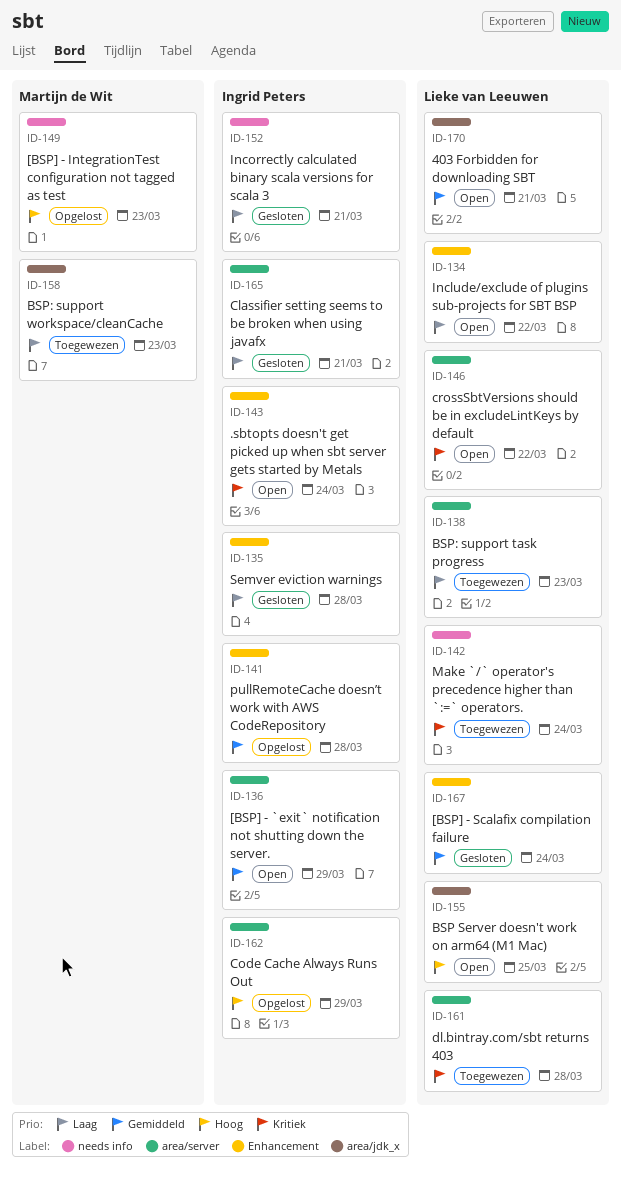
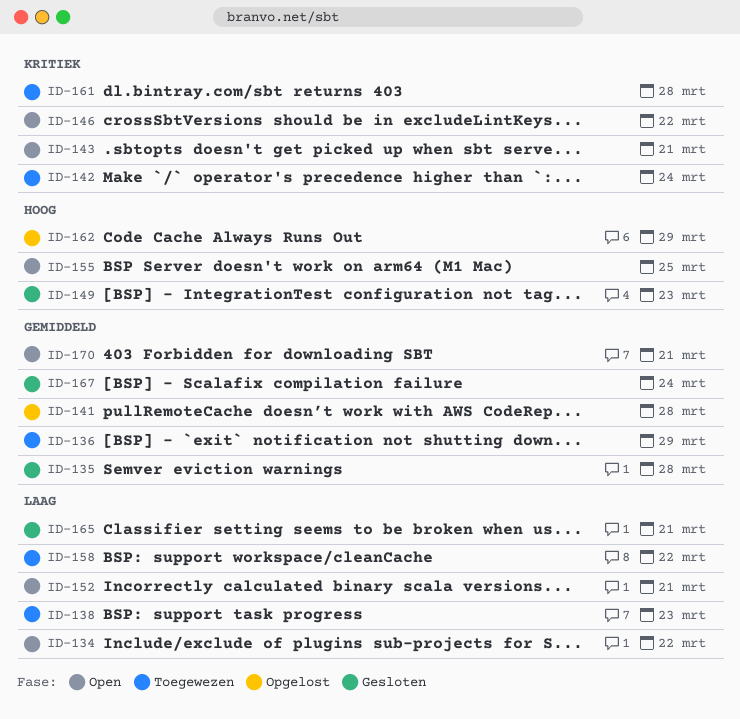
ID-135, priority: Laag -> Gemiddeld
ID-136, status: Open -> Toegewezen
ID-143, due: Mar 24 -> Mar 21
ID-149, status: Opgelost -> Gesloten
ID-152, status: Gesloten -> Open
ID-158, due: Mar 23 -> Mar 22

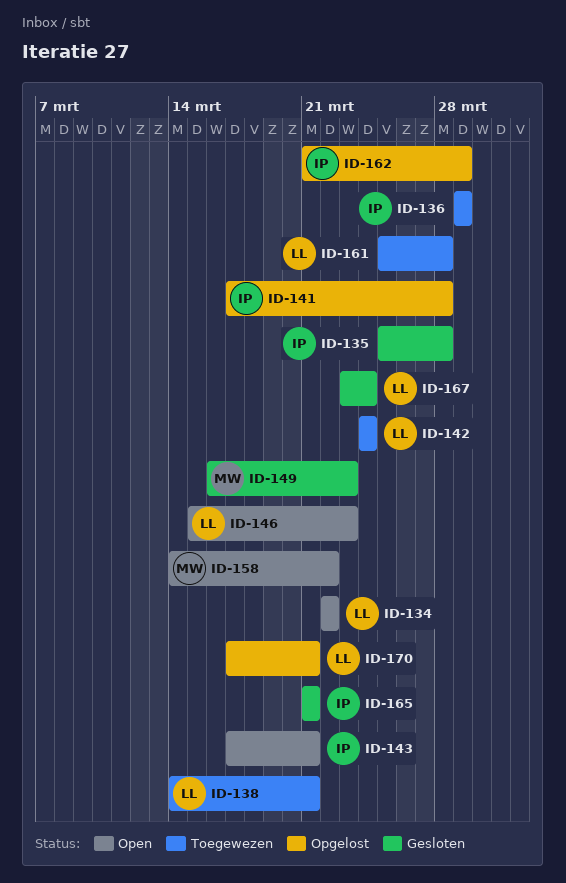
ID-138, due: Mar 23 -> Mar 21
ID-146, due: Mar 22 -> Mar 23
ID-152: present -> none
ID-155: present -> none
ID-158, status: Toegewezen -> Open
ID-170, status: Open -> Opgelost

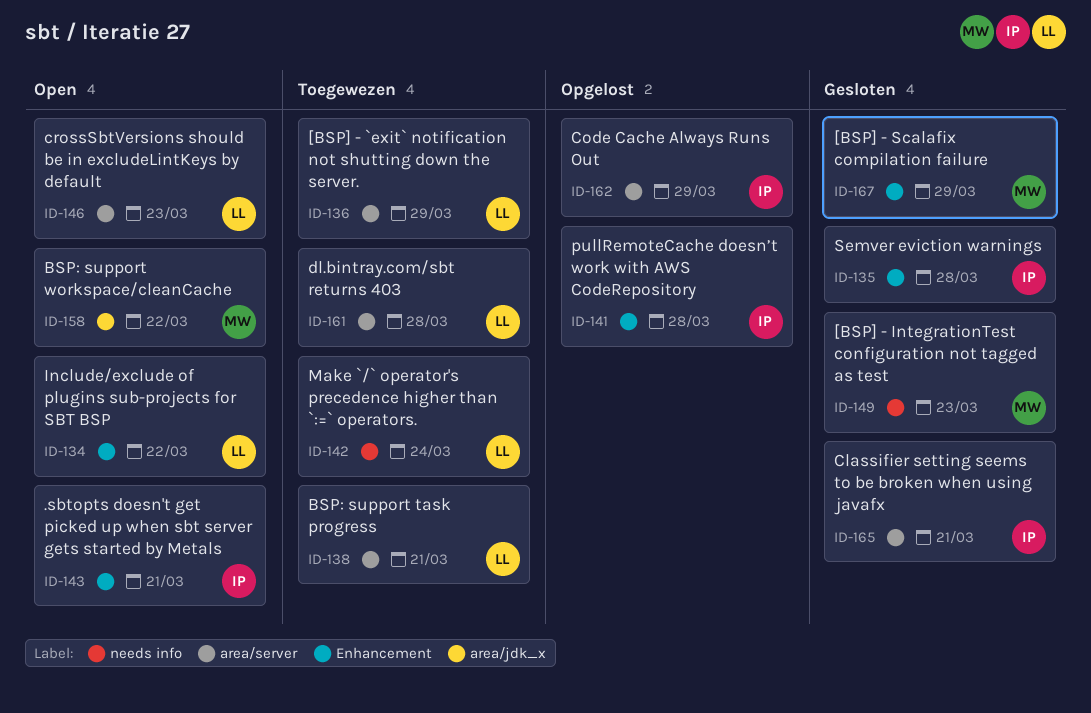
ID-136, owner: IP -> LL
ID-167, owner: LL -> MW
ID-167, due: Mar 24 -> Mar 29
ID-170: present -> none

